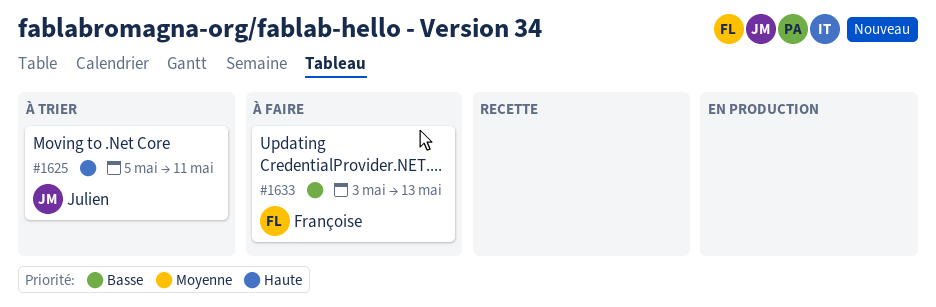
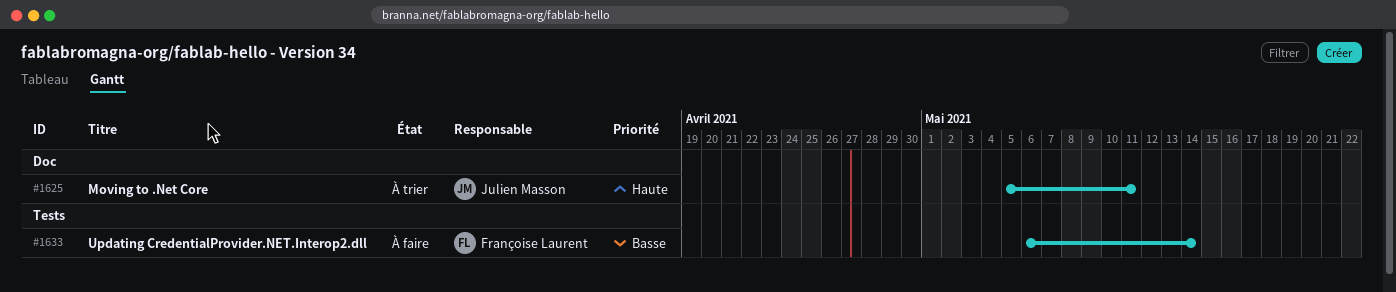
#1633, start: May 3 -> May 6
#1633, due: May 13 -> May 14

